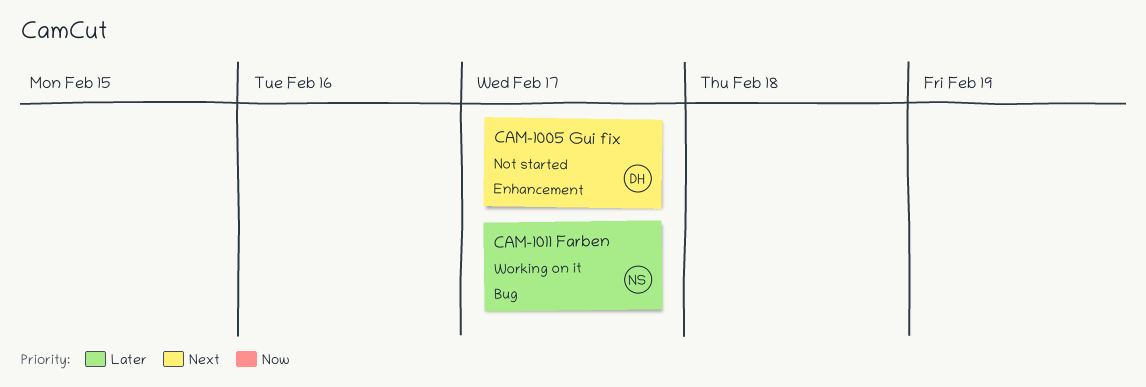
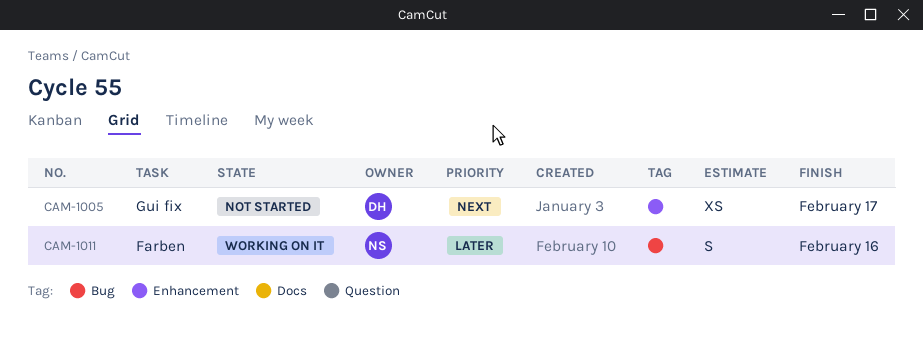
CAM-1011, due: Feb 17 -> Feb 16

